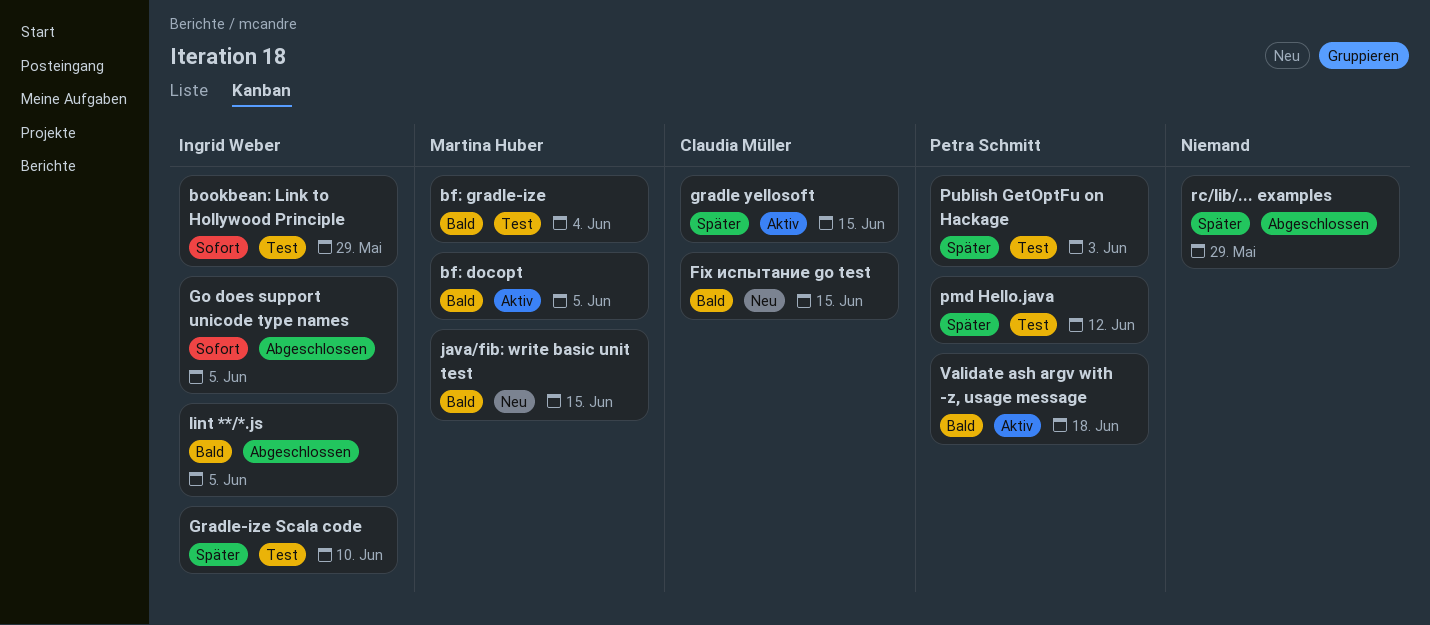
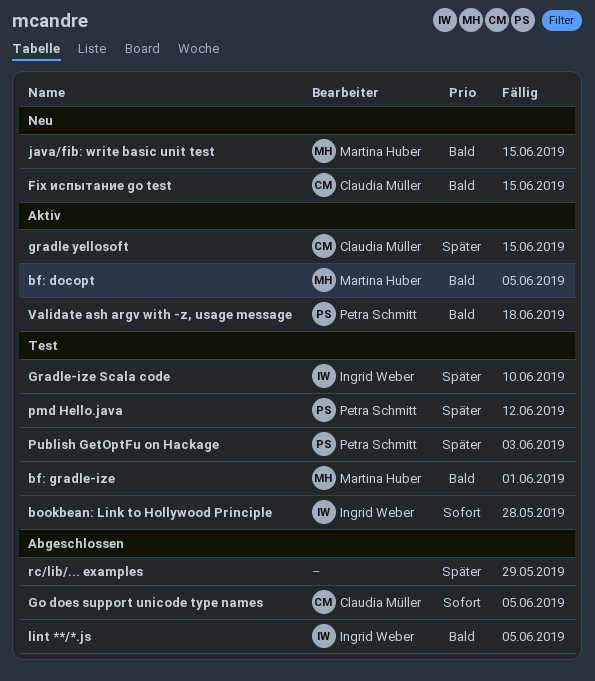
bf: gradle-ize, due: Jun 4 -> Jun 1
bookbean: Link to Hollywood Principle, due: May 29 -> May 28
Go does support unicode type names, owner: Ingrid Weber -> Claudia Müller

